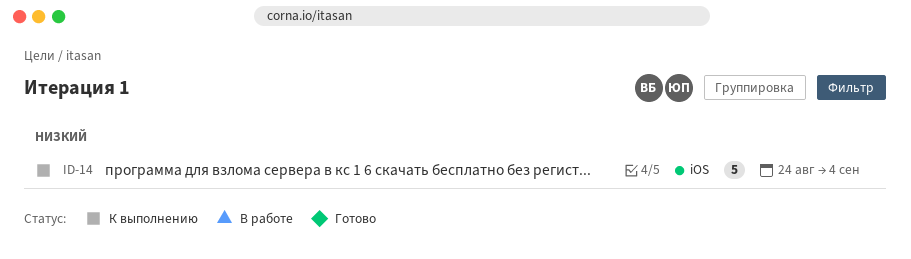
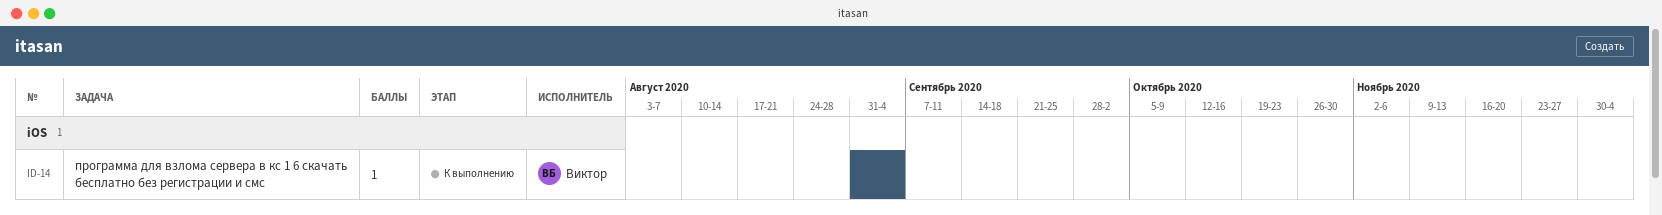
ID-14, estimate: 5 -> 1
ID-14, start: Aug 24 -> Aug 31

